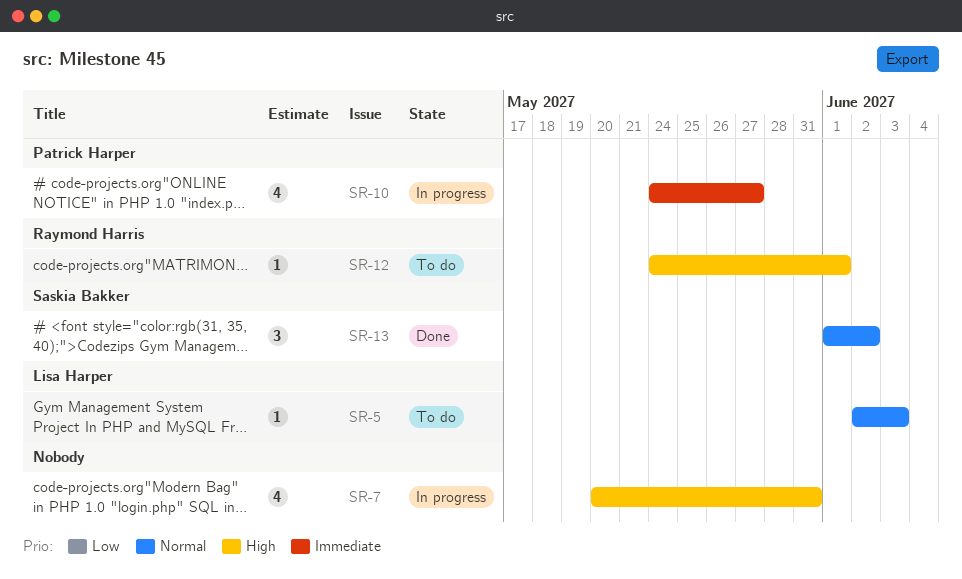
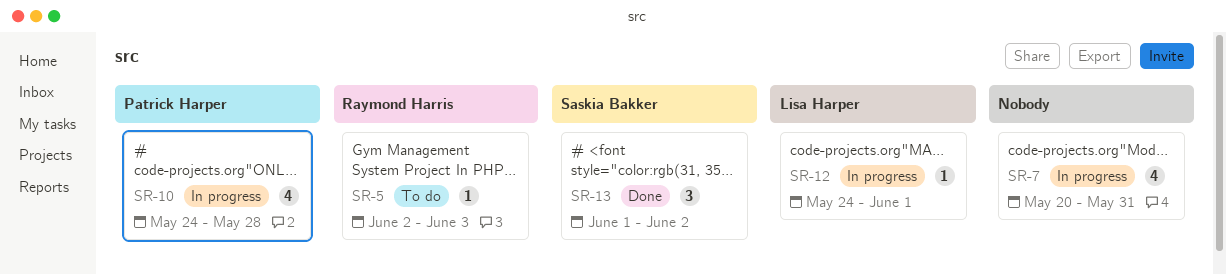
SR-5, owner: Lisa Harper -> Raymond Harris
SR-10, due: May 27 -> May 28
SR-12, status: To do -> In progress
SR-12, owner: Raymond Harris -> Lisa Harper

